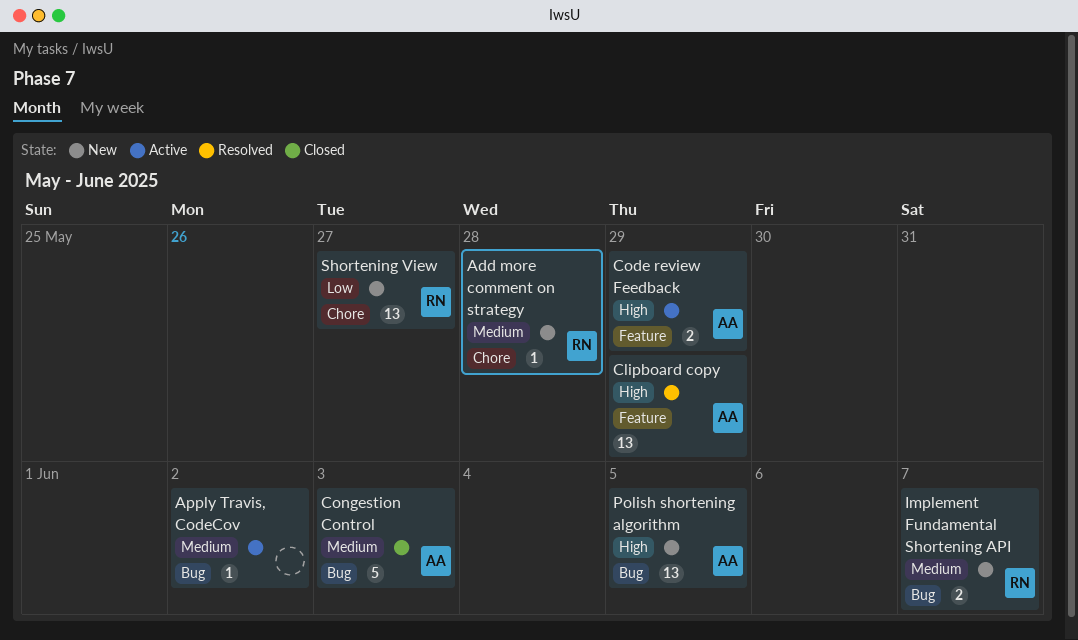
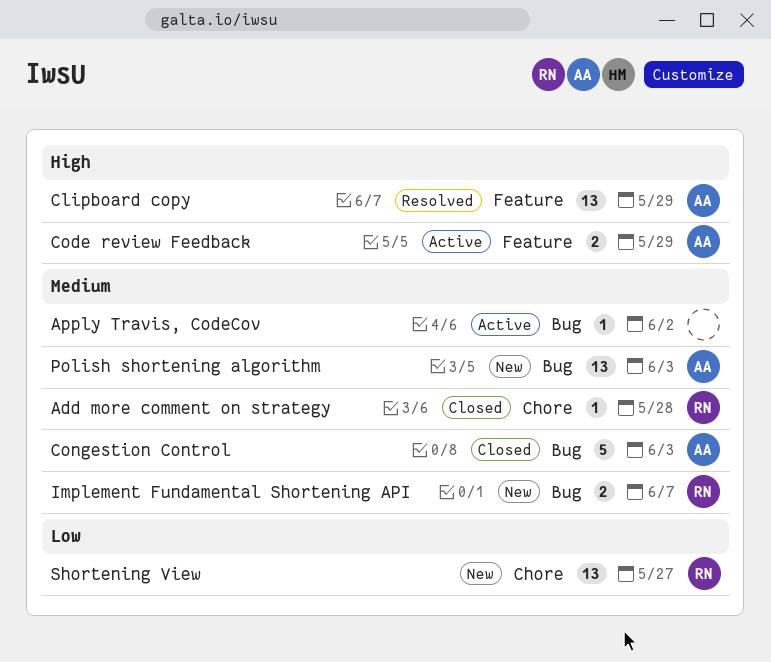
Add more comment on strategy, status: New -> Closed
Polish shortening algorithm, priority: High -> Medium
Polish shortening algorithm, due: Jun 5 -> Jun 3

